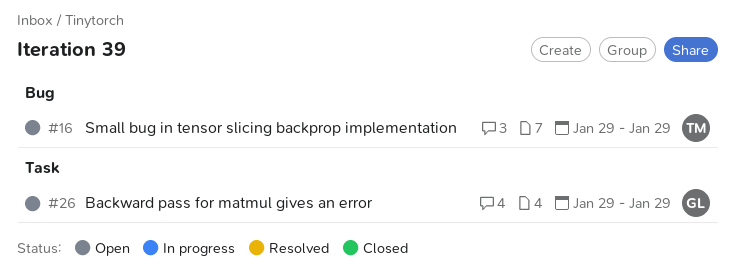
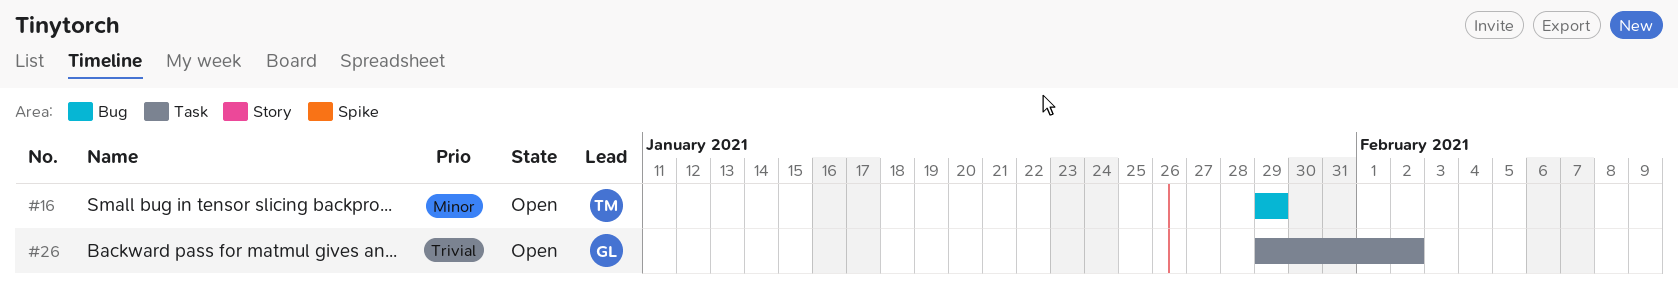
#26, due: Jan 29 -> Feb 2

